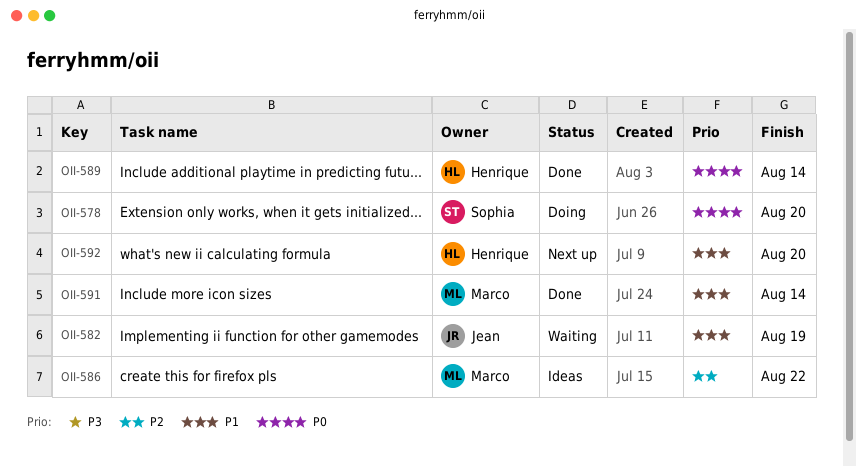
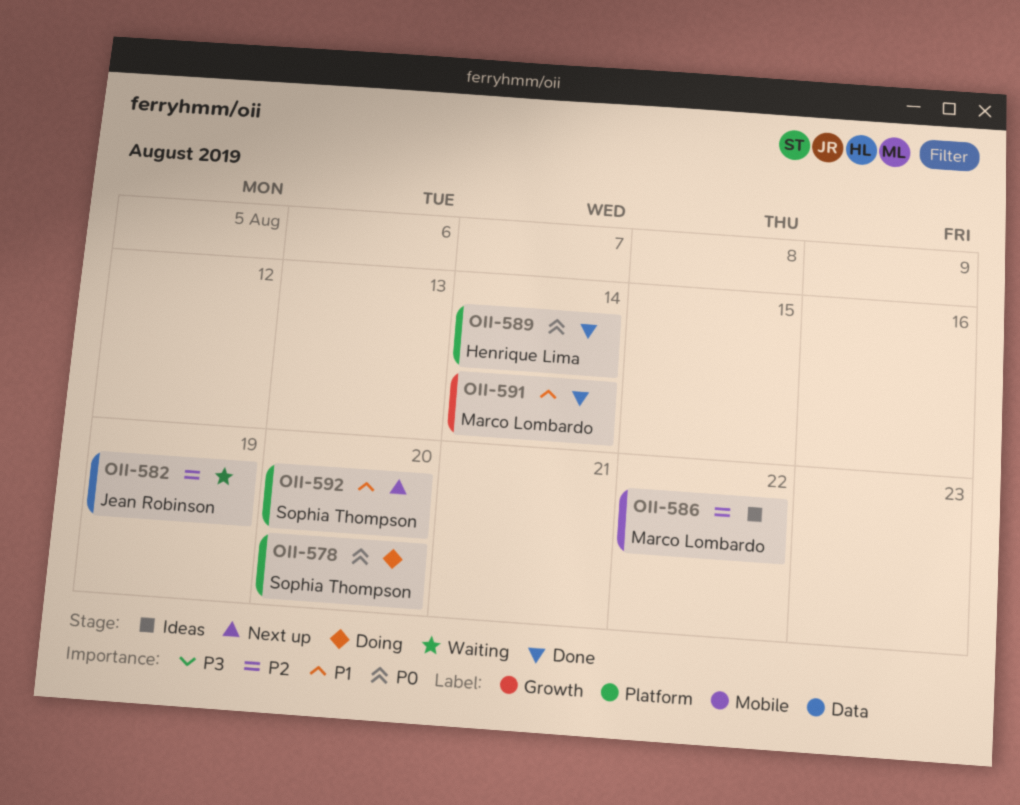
OII-582, priority: P1 -> P2
OII-592, owner: Henrique Lima -> Sophia Thompson

